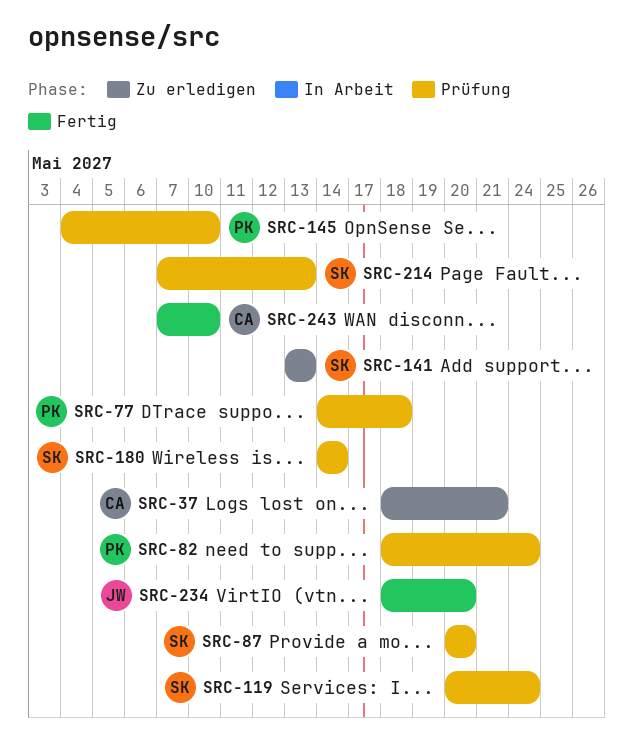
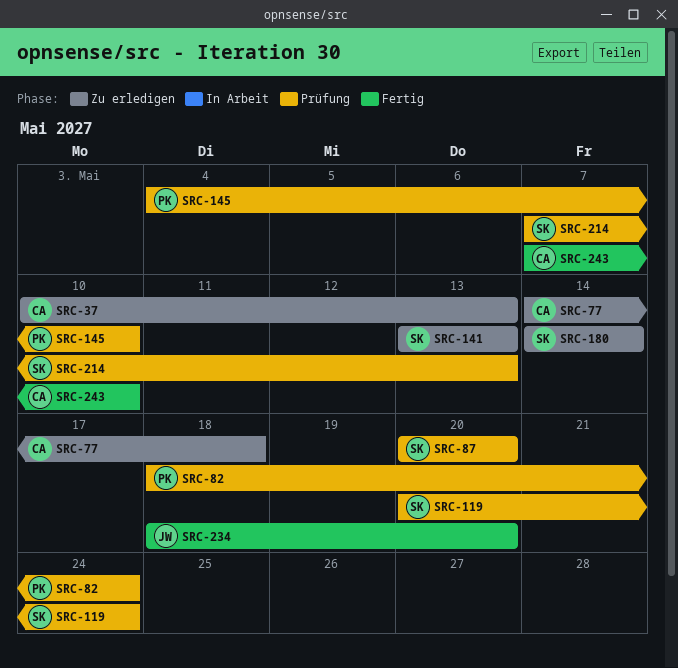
SRC-37, start: May 18 -> May 10
SRC-37, due: May 21 -> May 13
SRC-77, status: Prüfung -> Zu erledigen
SRC-77, owner: PK -> CA
SRC-180, status: Prüfung -> Zu erledigen

